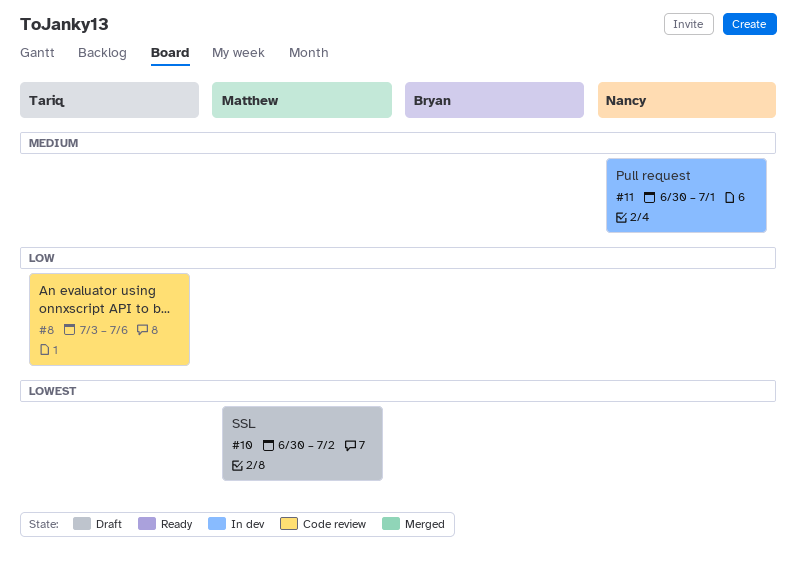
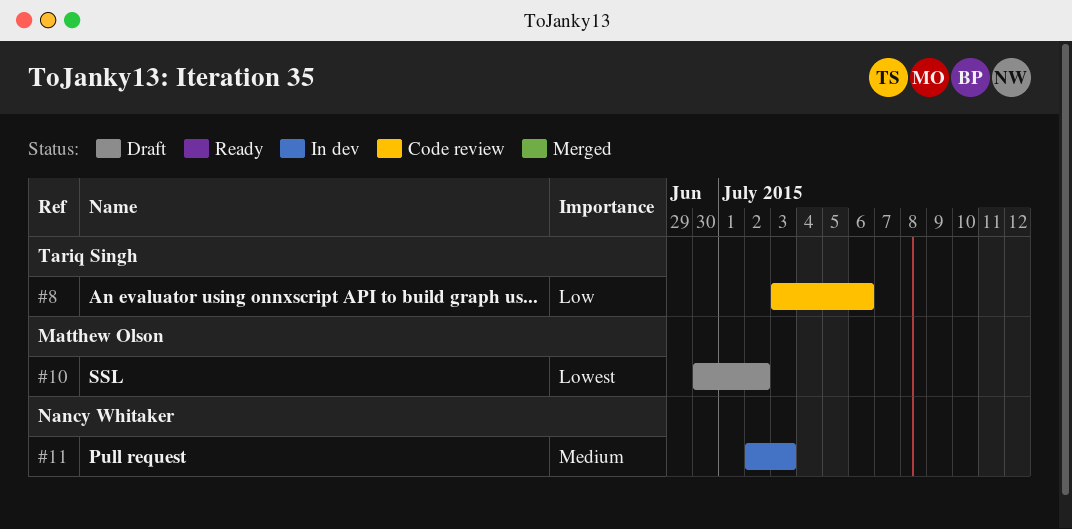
#11, start: Jun 30 -> Jul 2
#11, due: Jul 1 -> Jul 3

